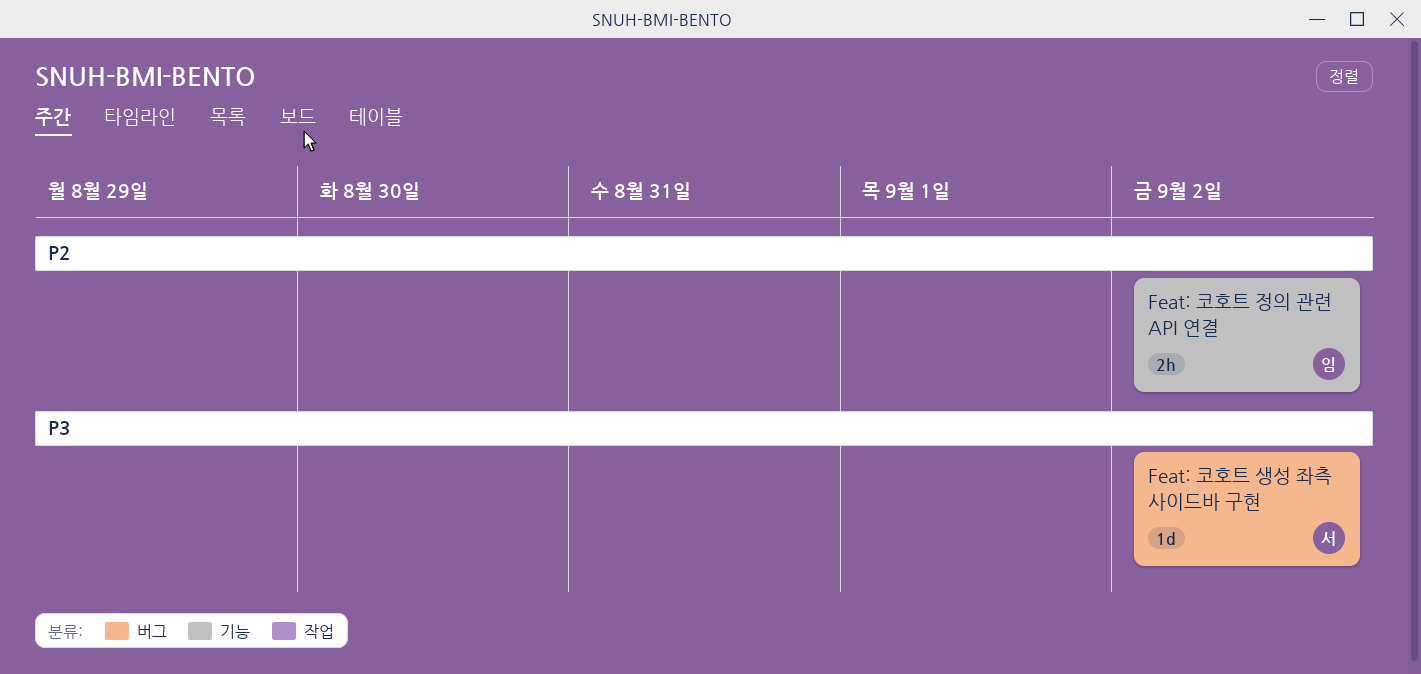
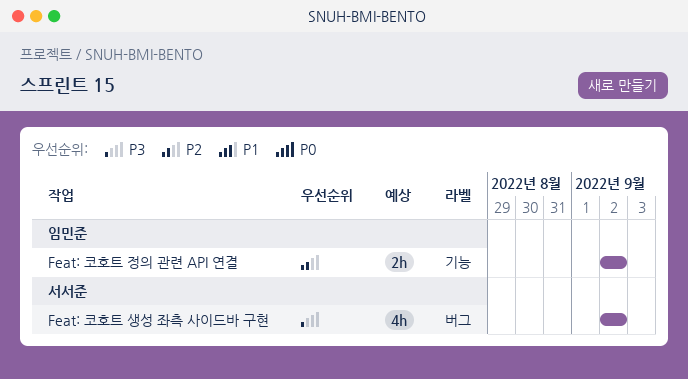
Feat: 코호트 생성 좌측 사이드바 구현, estimate: 1d -> 4h

